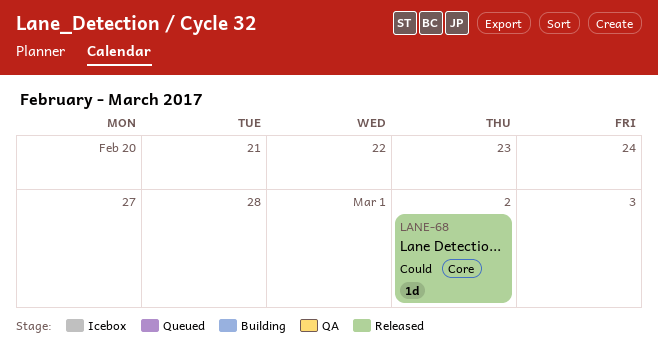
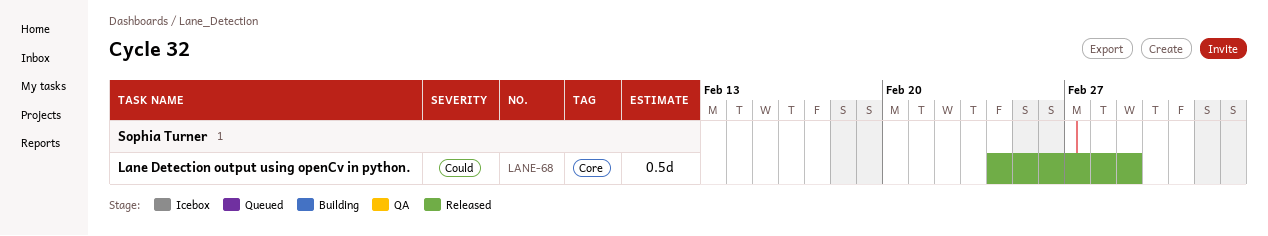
LANE-68, estimate: 1d -> 0.5d
LANE-68, due: Mar 2 -> Mar 1

